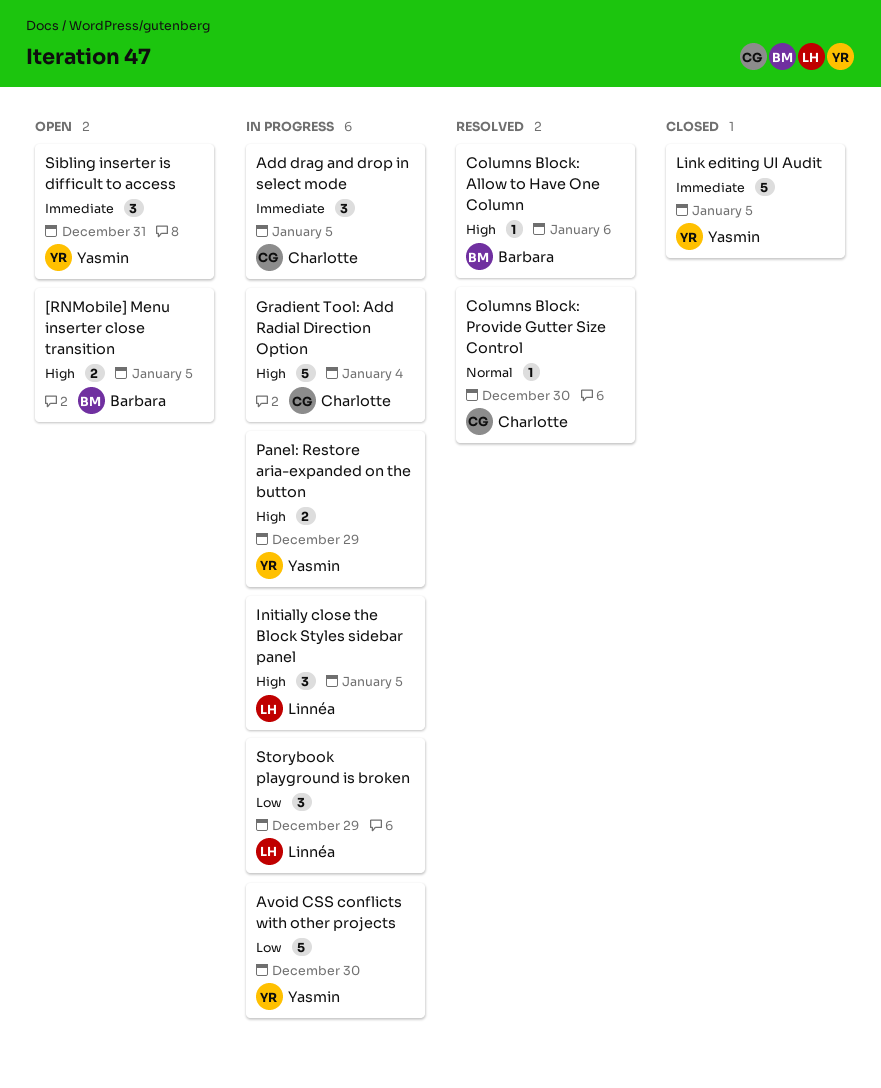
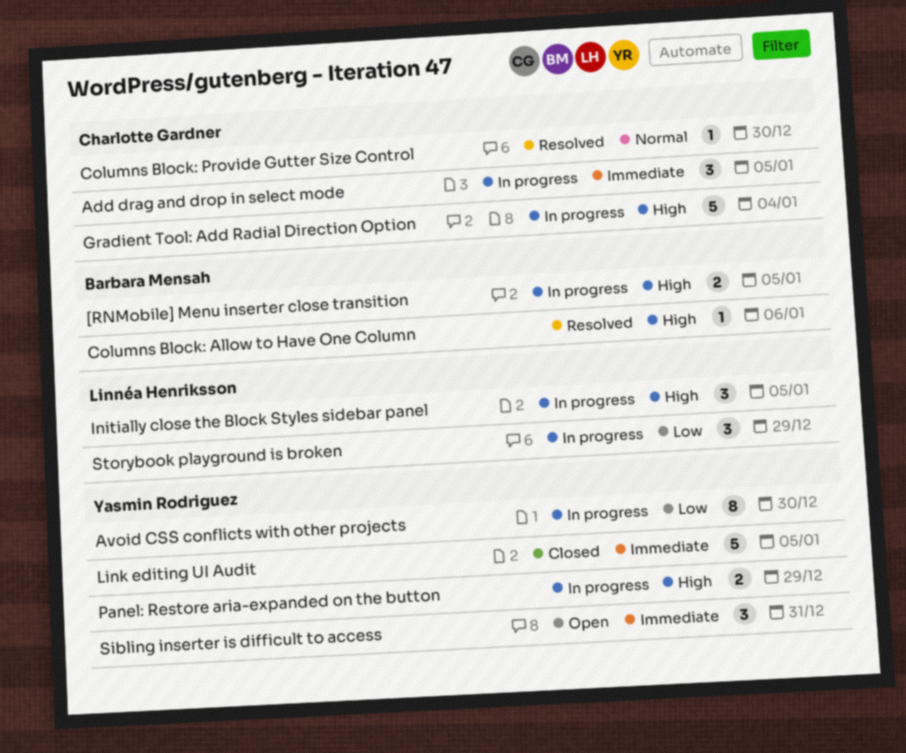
[RNMobile] Menu inserter close transition, status: Open -> In progress
Avoid CSS conflicts with other projects, estimate: 5 -> 8

